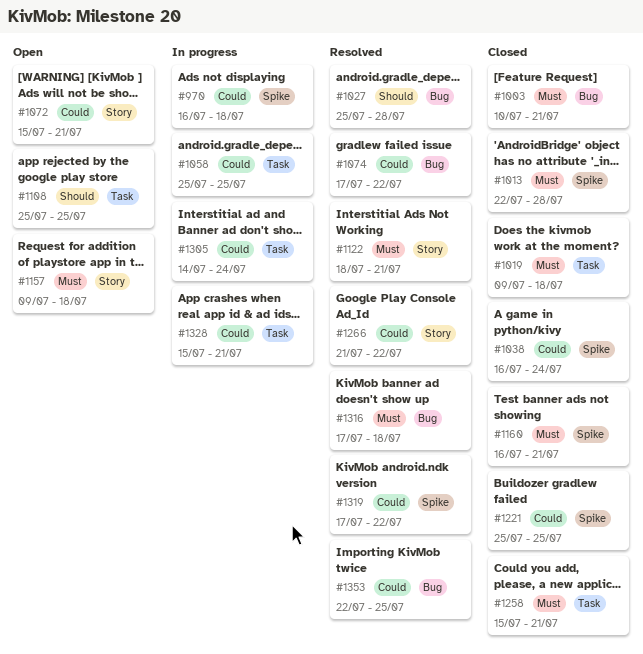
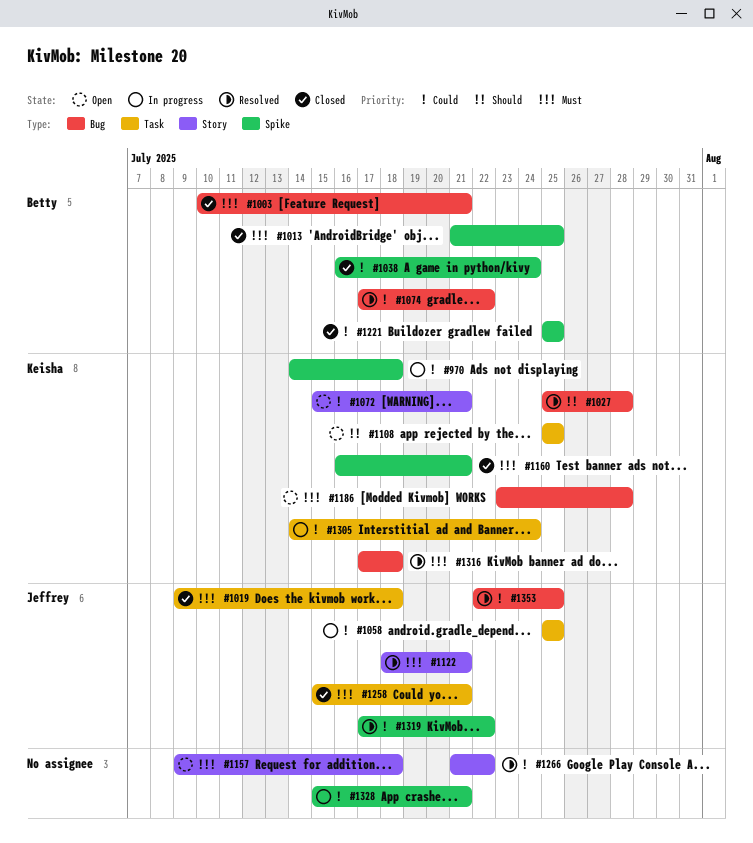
#970, start: Jul 16 -> Jul 14
#1013, start: Jul 22 -> Jul 21
#1013, due: Jul 28 -> Jul 25
#1186: none -> present
#1328, label: Task -> Spike

